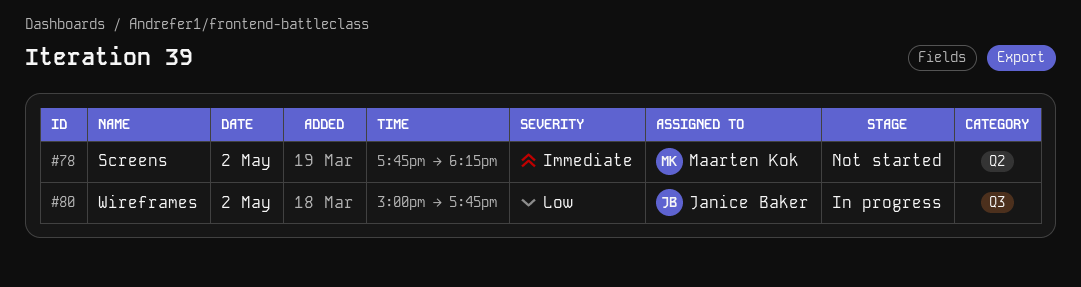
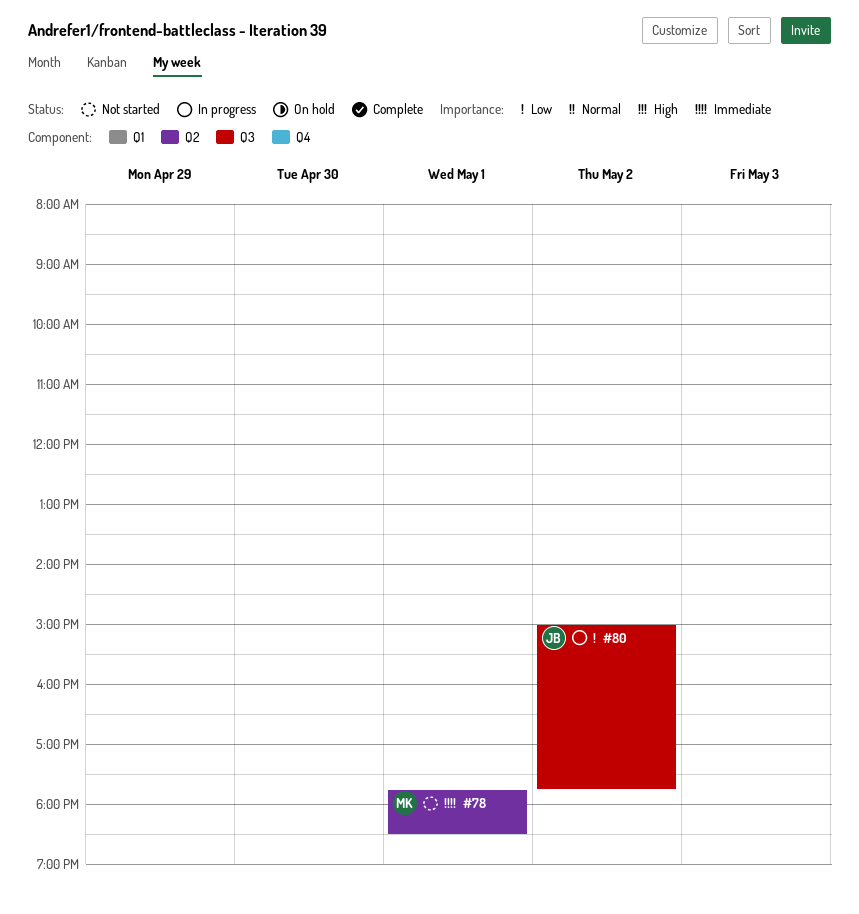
#78, day: May 2 -> May 1
#78, ends: 18:15 -> 18:30

